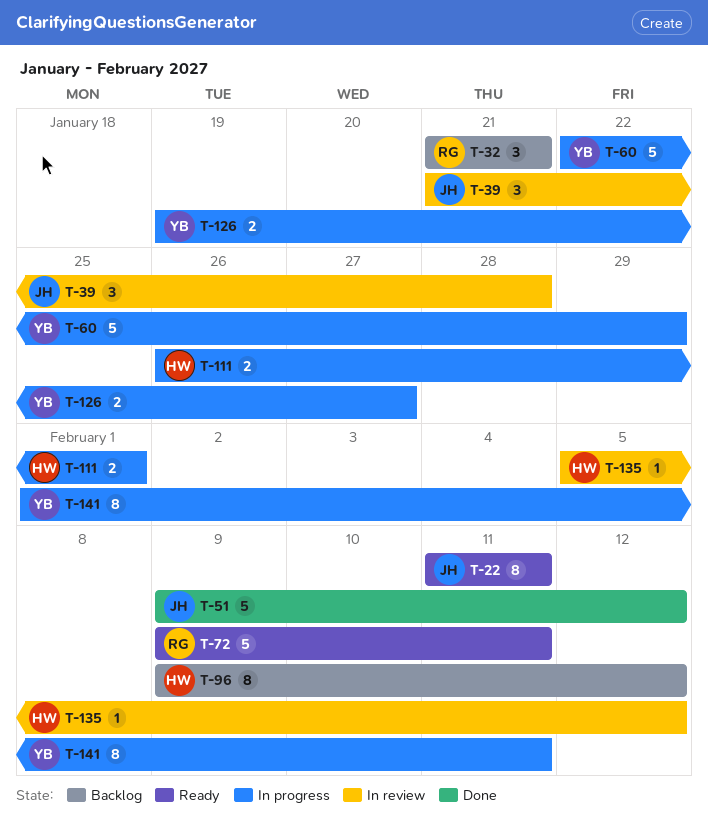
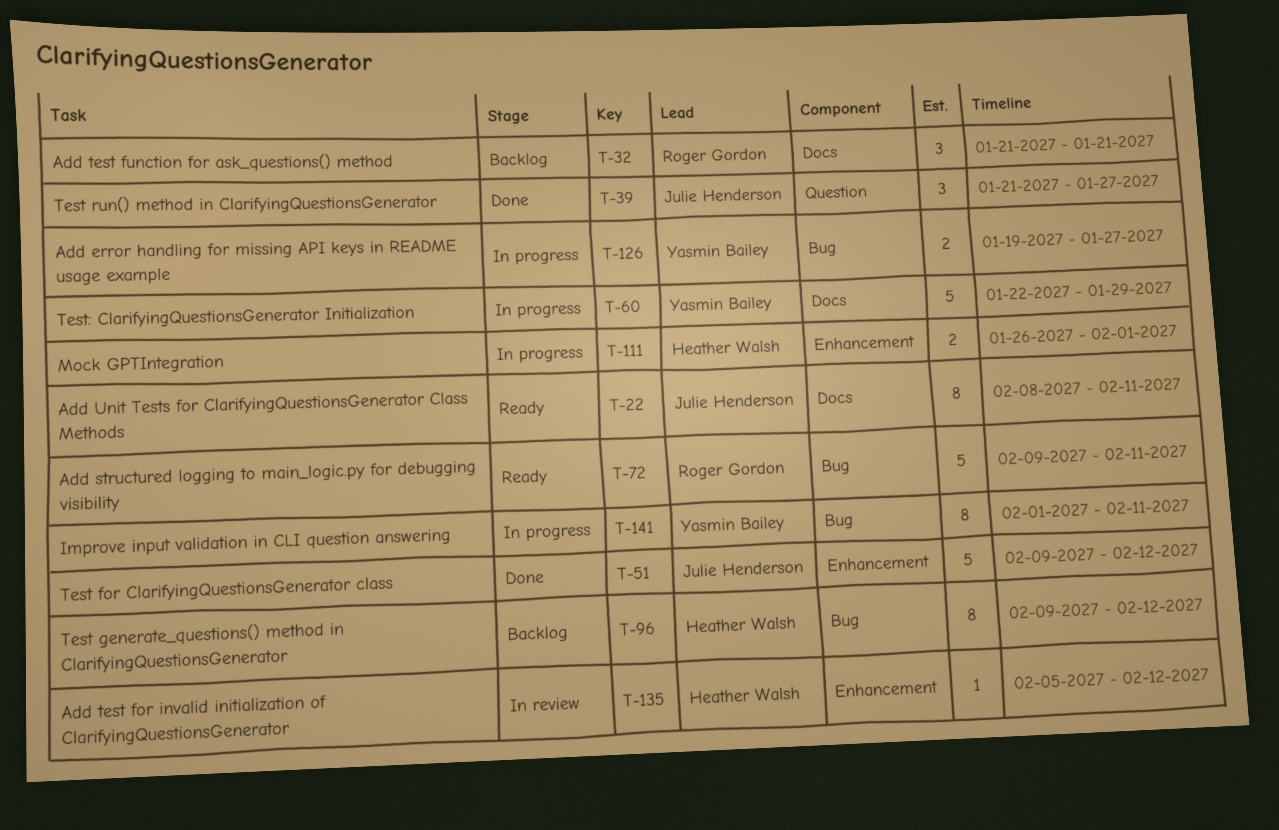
T-22, start: Feb 11 -> Feb 8
T-39, status: In review -> Done
T-39, due: Jan 28 -> Jan 27

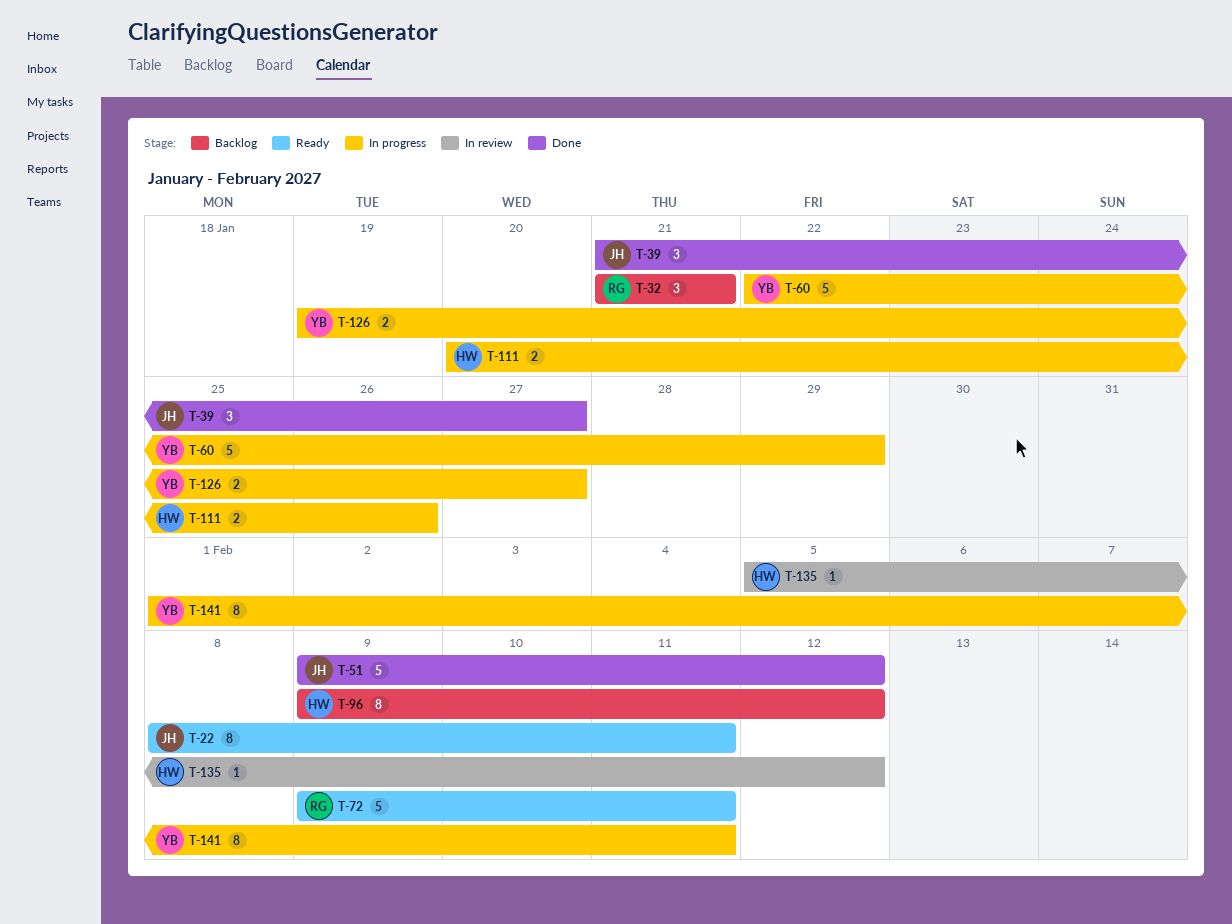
T-111, start: Jan 26 -> Jan 20
T-111, due: Feb 1 -> Jan 26

